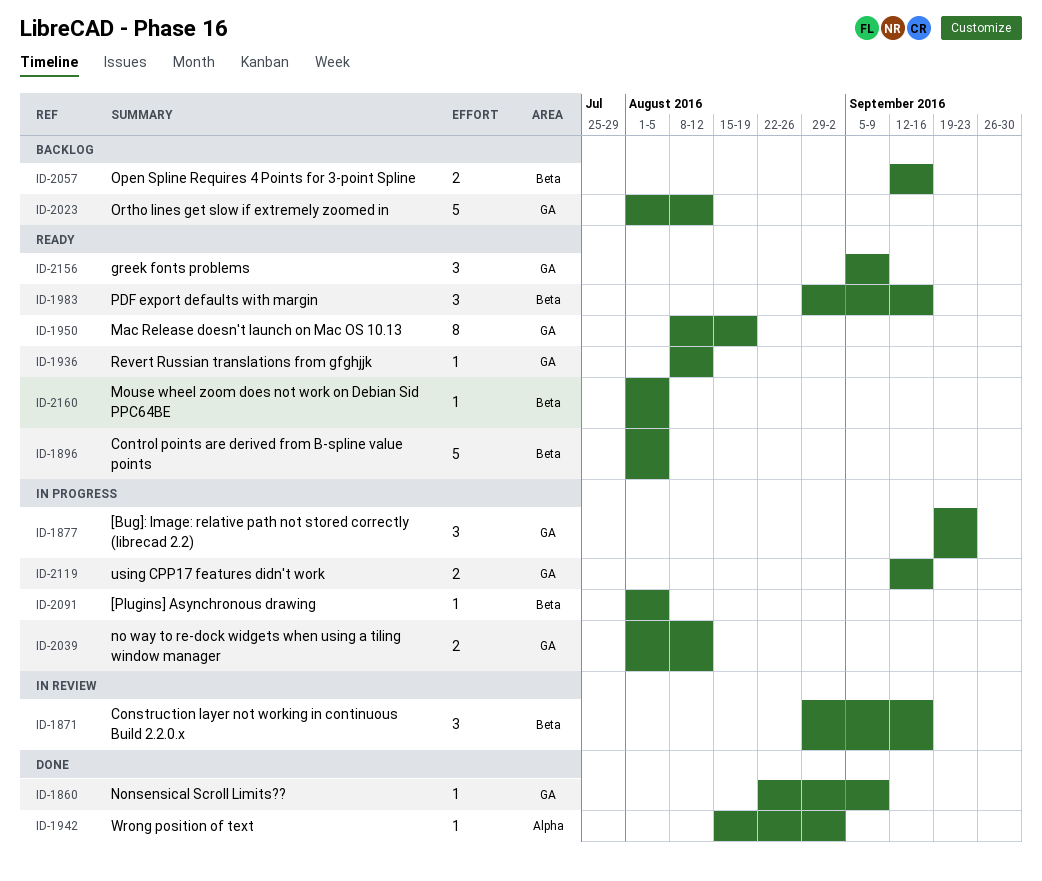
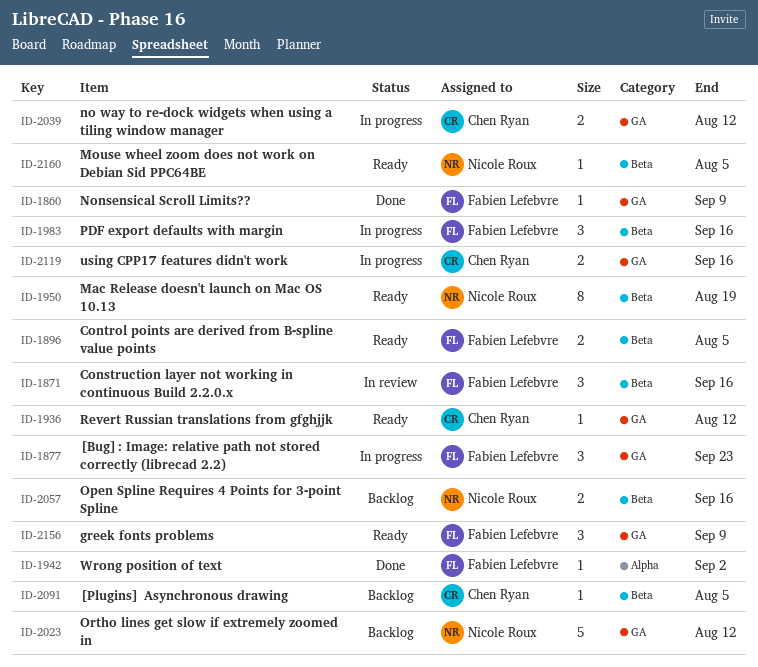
ID-1896, estimate: 5 -> 2
ID-1950, label: GA -> Beta
ID-1983, status: Ready -> In progress
ID-2091, status: In progress -> Backlog

